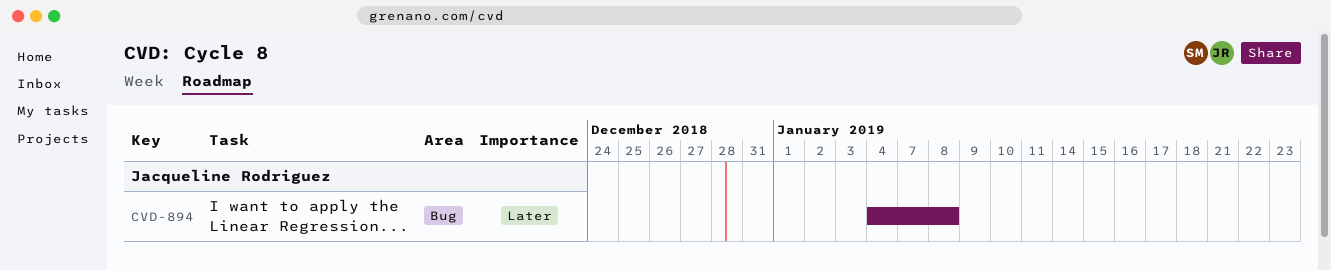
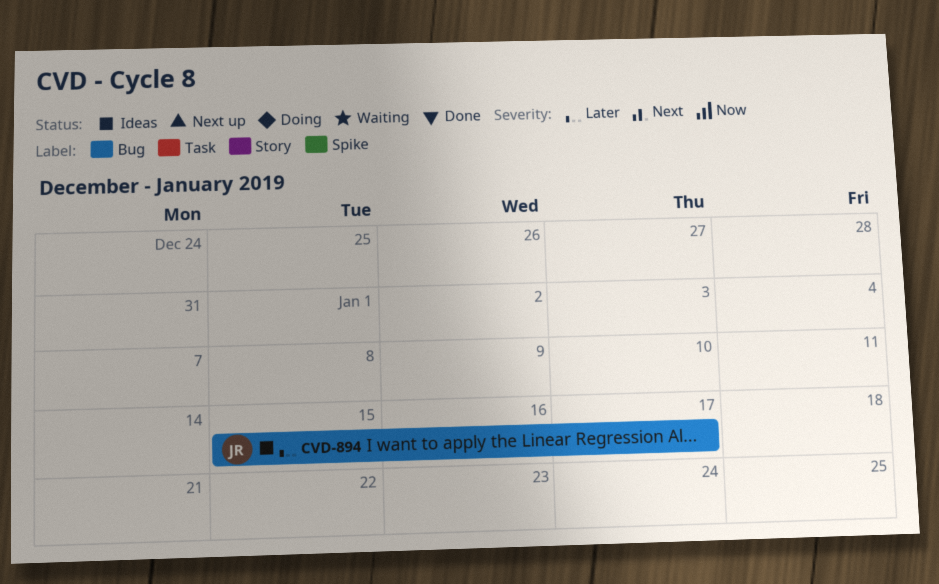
CVD-894, start: Jan 4 -> Jan 15
CVD-894, due: Jan 8 -> Jan 17

